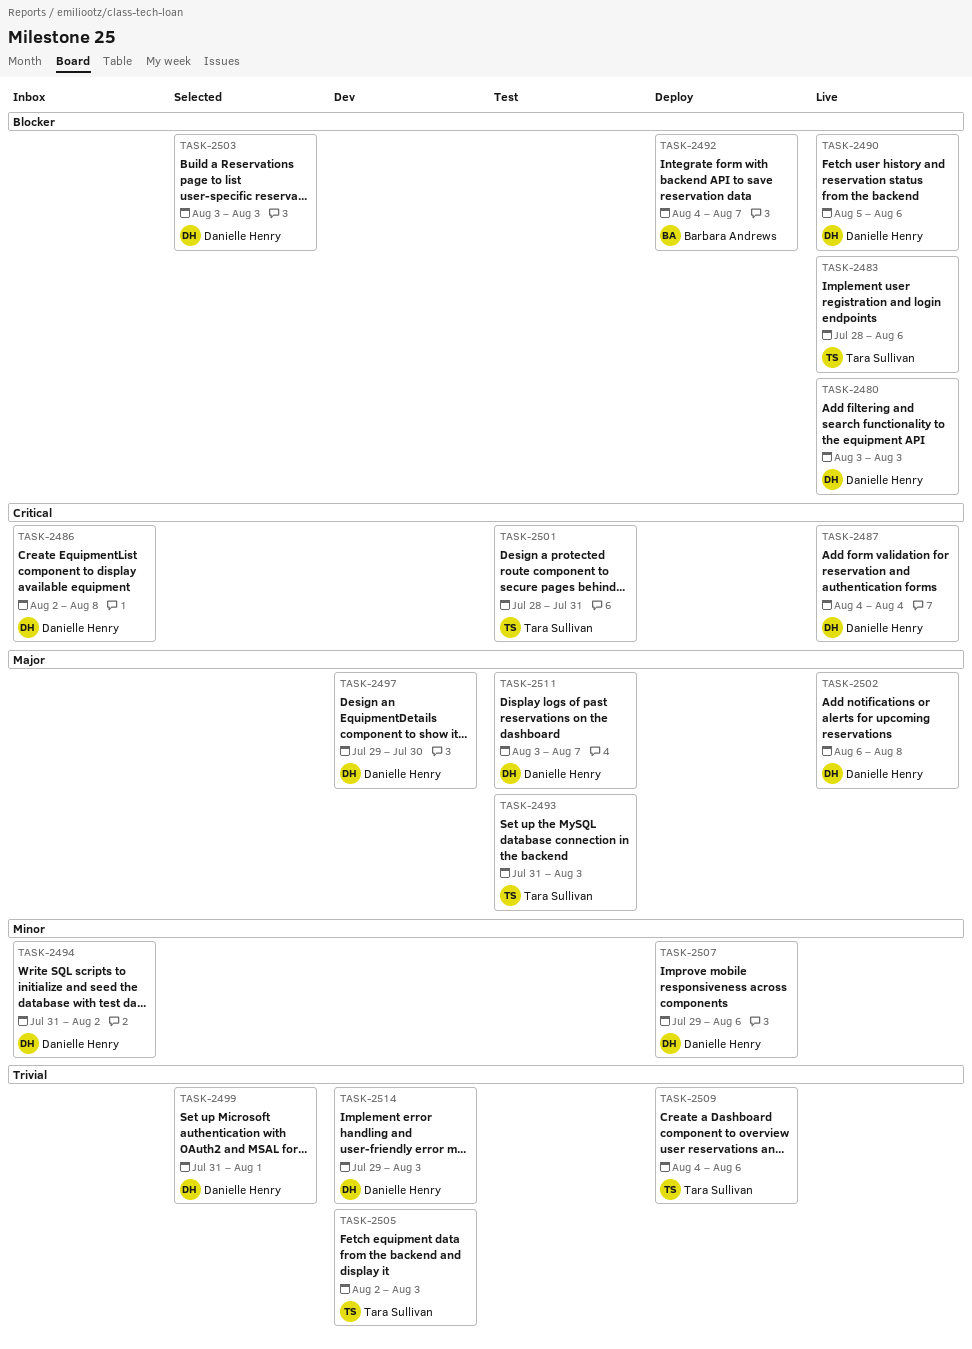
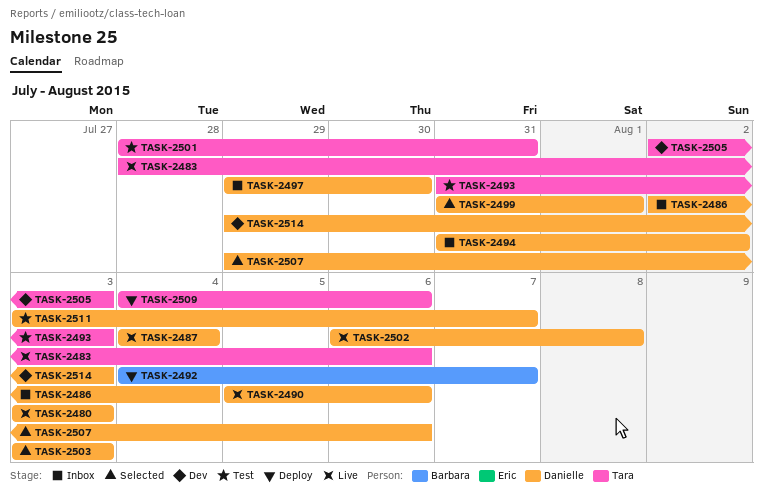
TASK-2486, due: Aug 8 -> Aug 4
TASK-2497, status: Dev -> Inbox
TASK-2507, status: Deploy -> Selected

